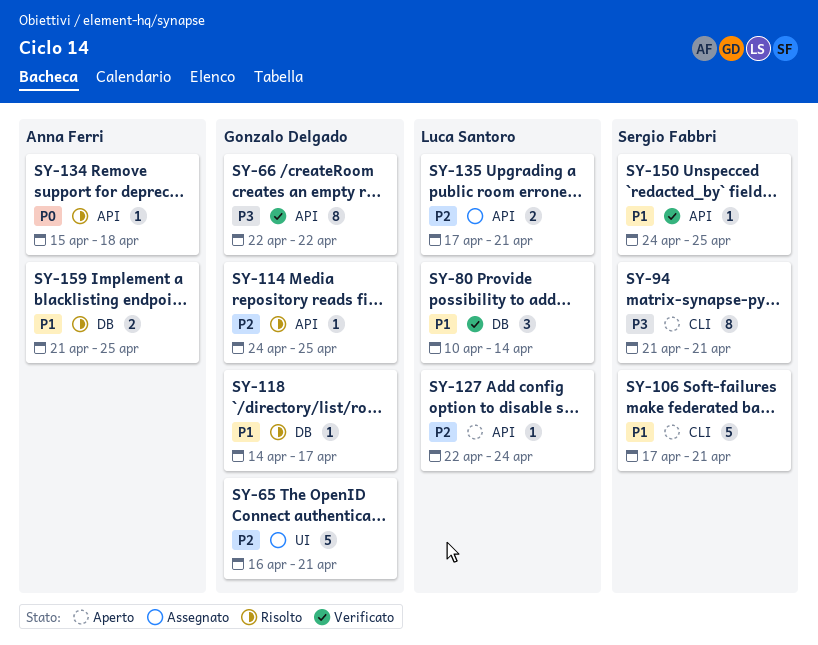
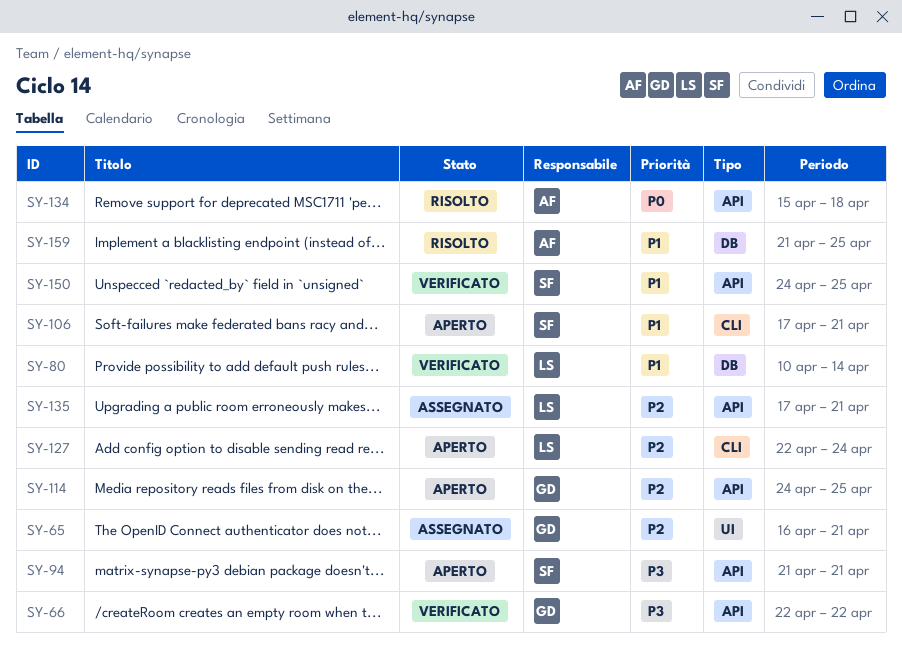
SY-94, label: CLI -> API
SY-114, status: Risolto -> Aperto
SY-118: present -> none
SY-127, label: API -> CLI

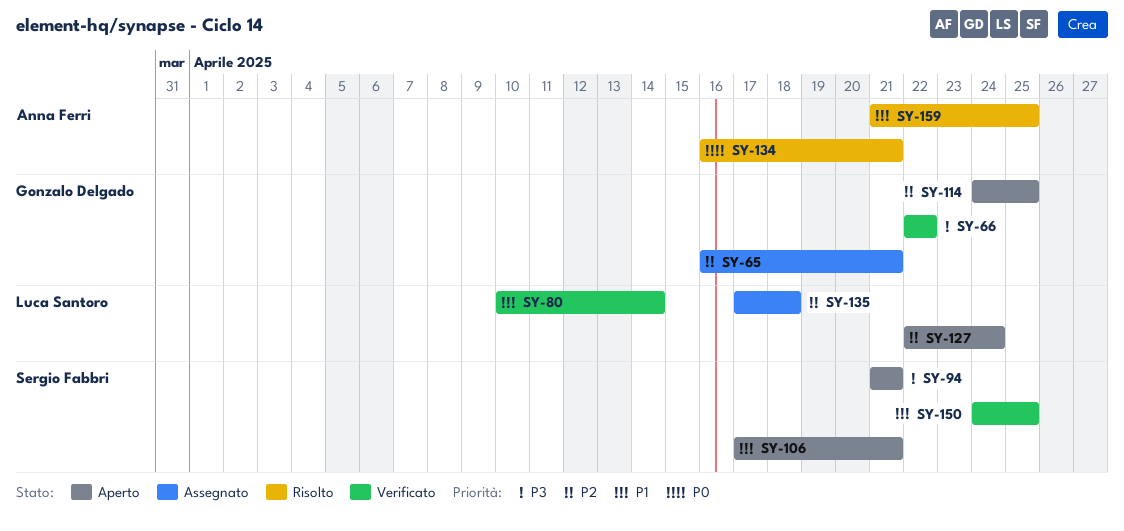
SY-134, start: Apr 15 -> Apr 16
SY-134, due: Apr 18 -> Apr 21
SY-135, due: Apr 21 -> Apr 18

